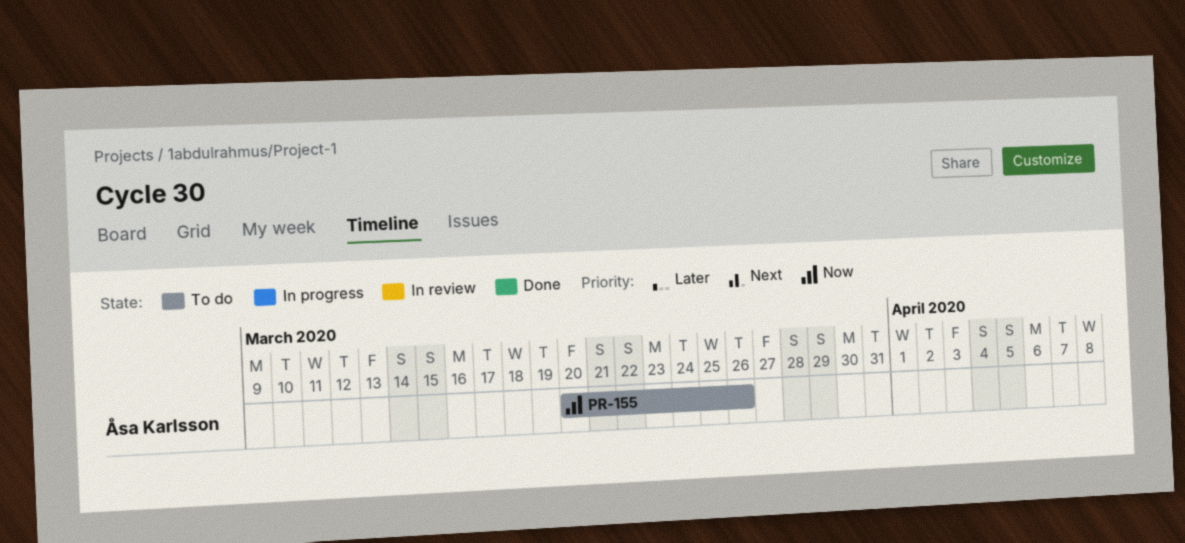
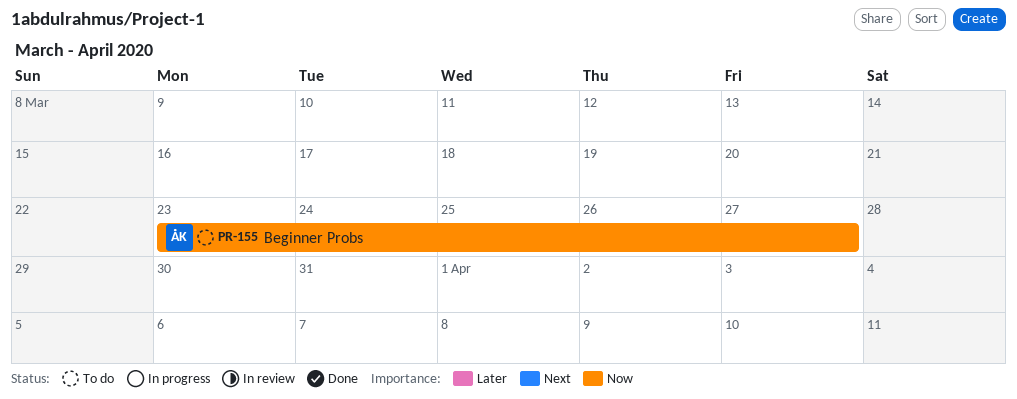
PR-155, start: Mar 20 -> Mar 23
PR-155, due: Mar 26 -> Mar 27

